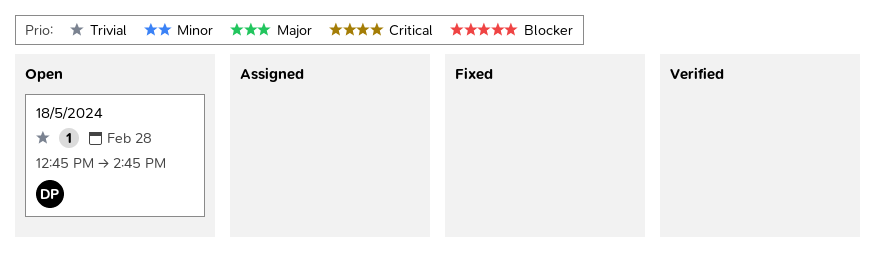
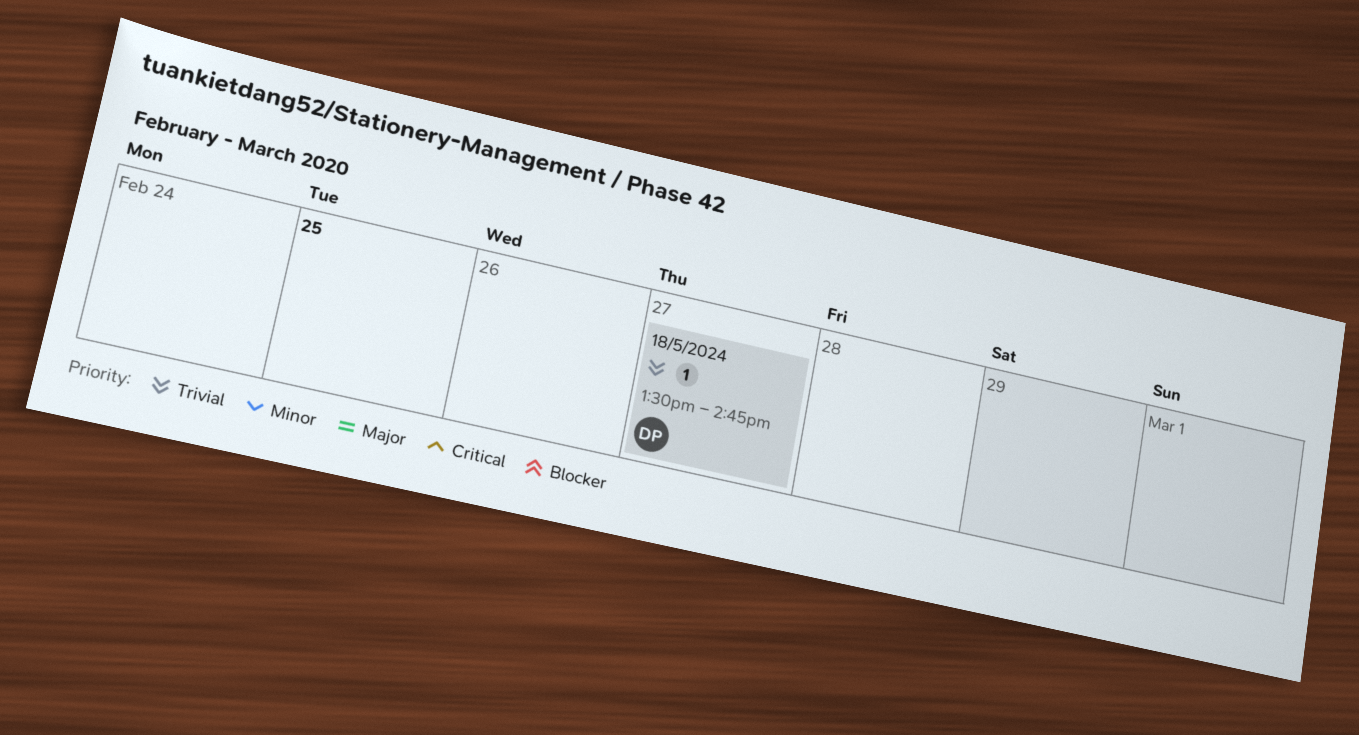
18/5/2024, day: Feb 28 -> Feb 27
18/5/2024, begins: 12:45 -> 13:30

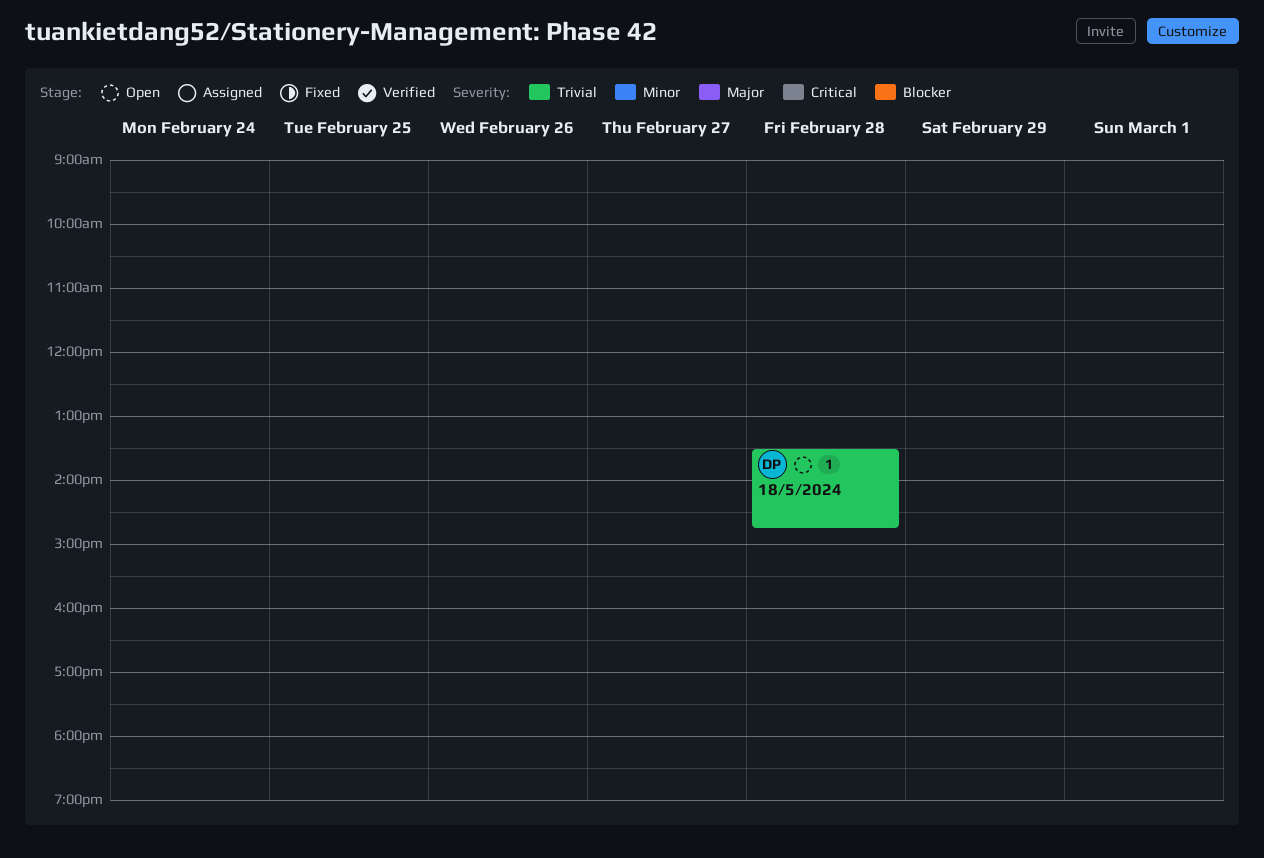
18/5/2024, day: Feb 27 -> Feb 28

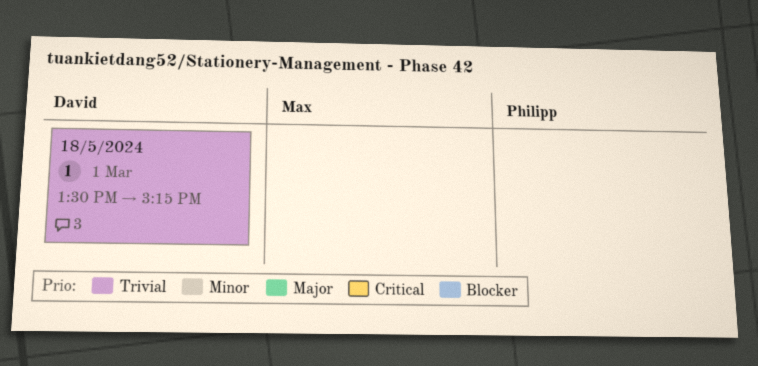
18/5/2024, day: Feb 28 -> Mar 1
18/5/2024, ends: 14:45 -> 15:15

